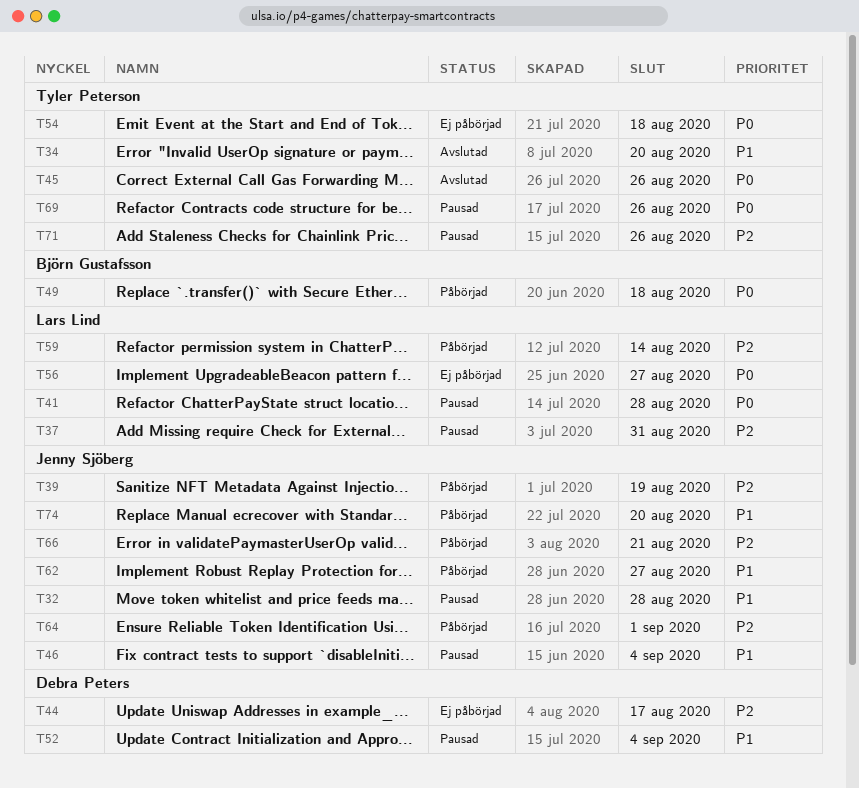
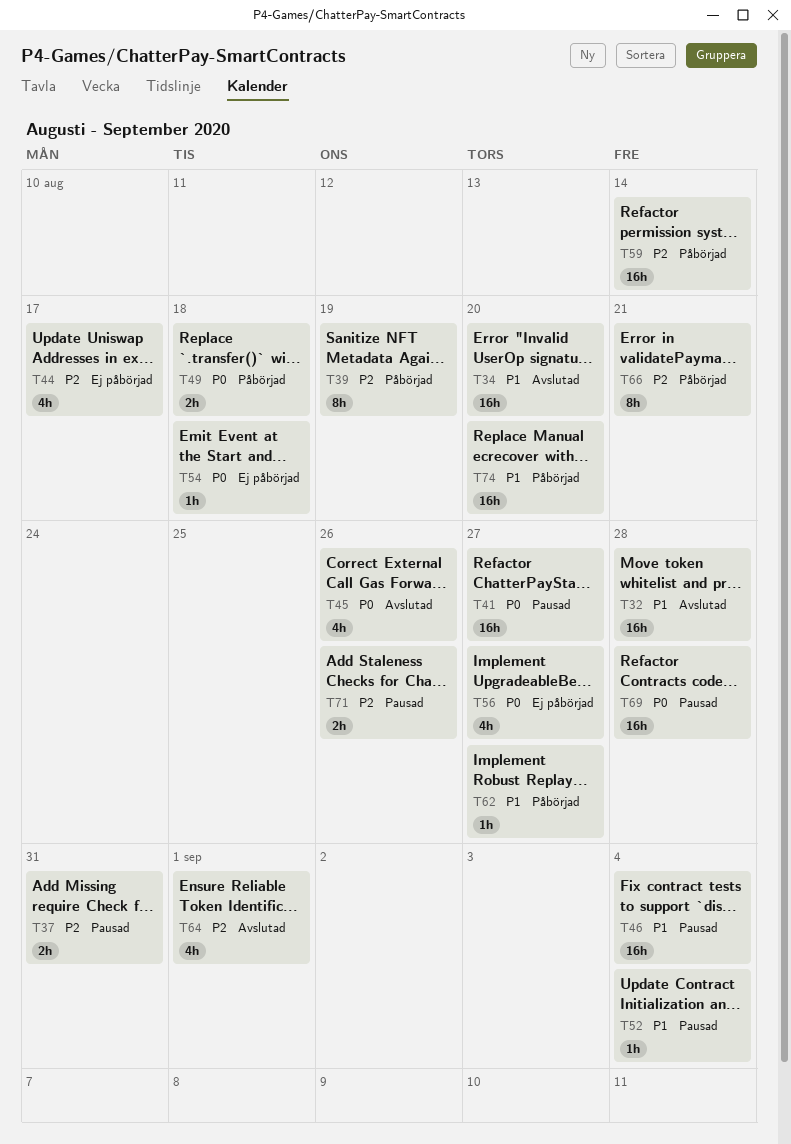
T32, status: Pausad -> Avslutad
T41, due: Aug 28 -> Aug 27
T64, status: Påbörjad -> Avslutad
T69, due: Aug 26 -> Aug 28

